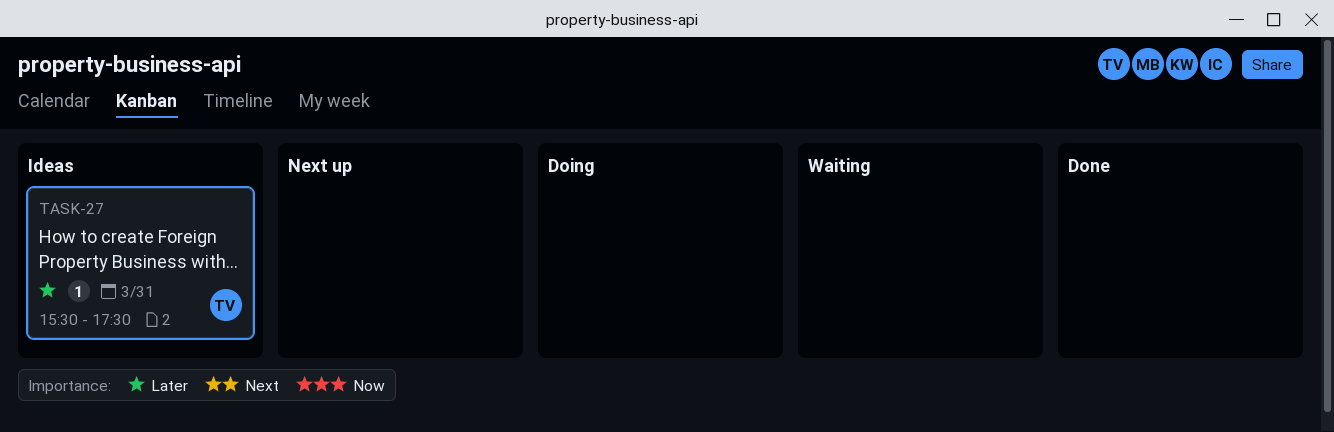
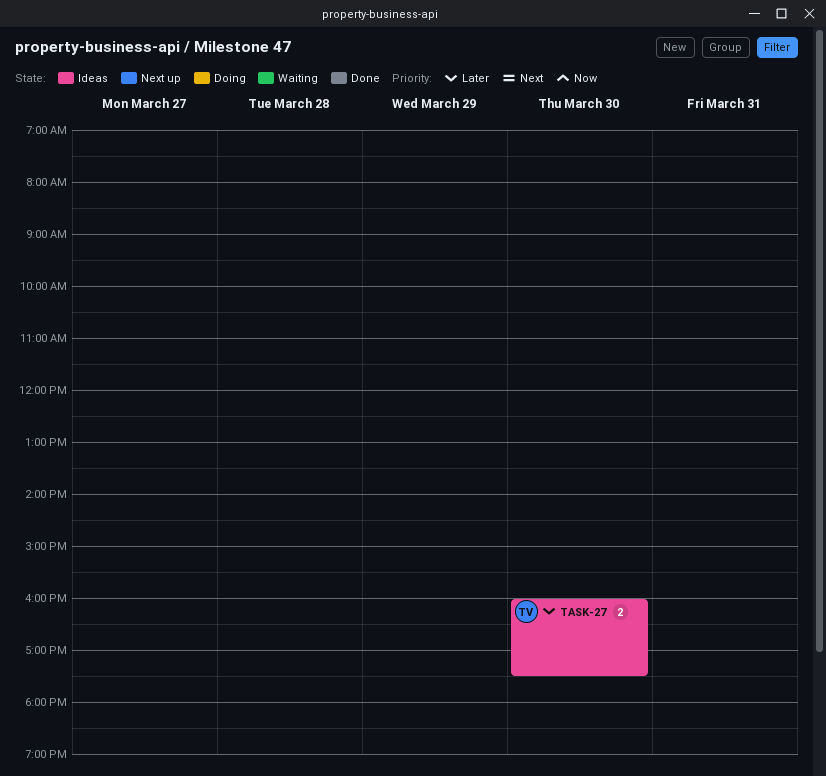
TASK-27, estimate: 1 -> 2
TASK-27, day: Mar 31 -> Mar 30
TASK-27, begins: 15:30 -> 16:00

